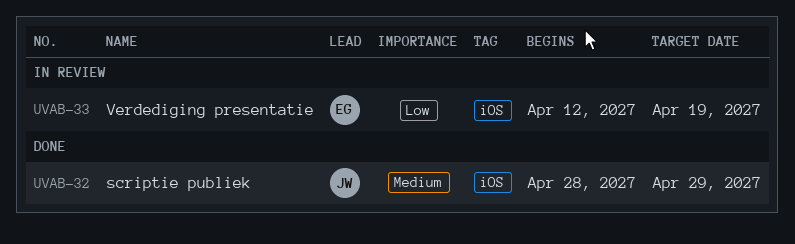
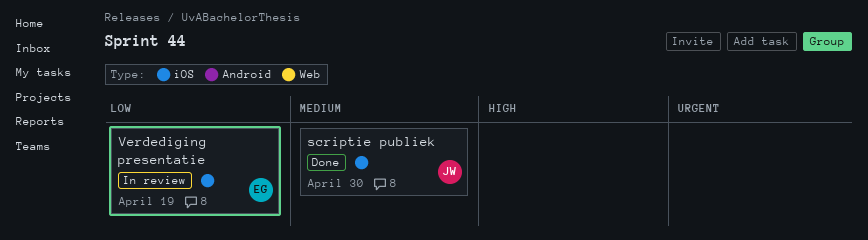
scriptie publiek, due: Apr 29 -> Apr 30

